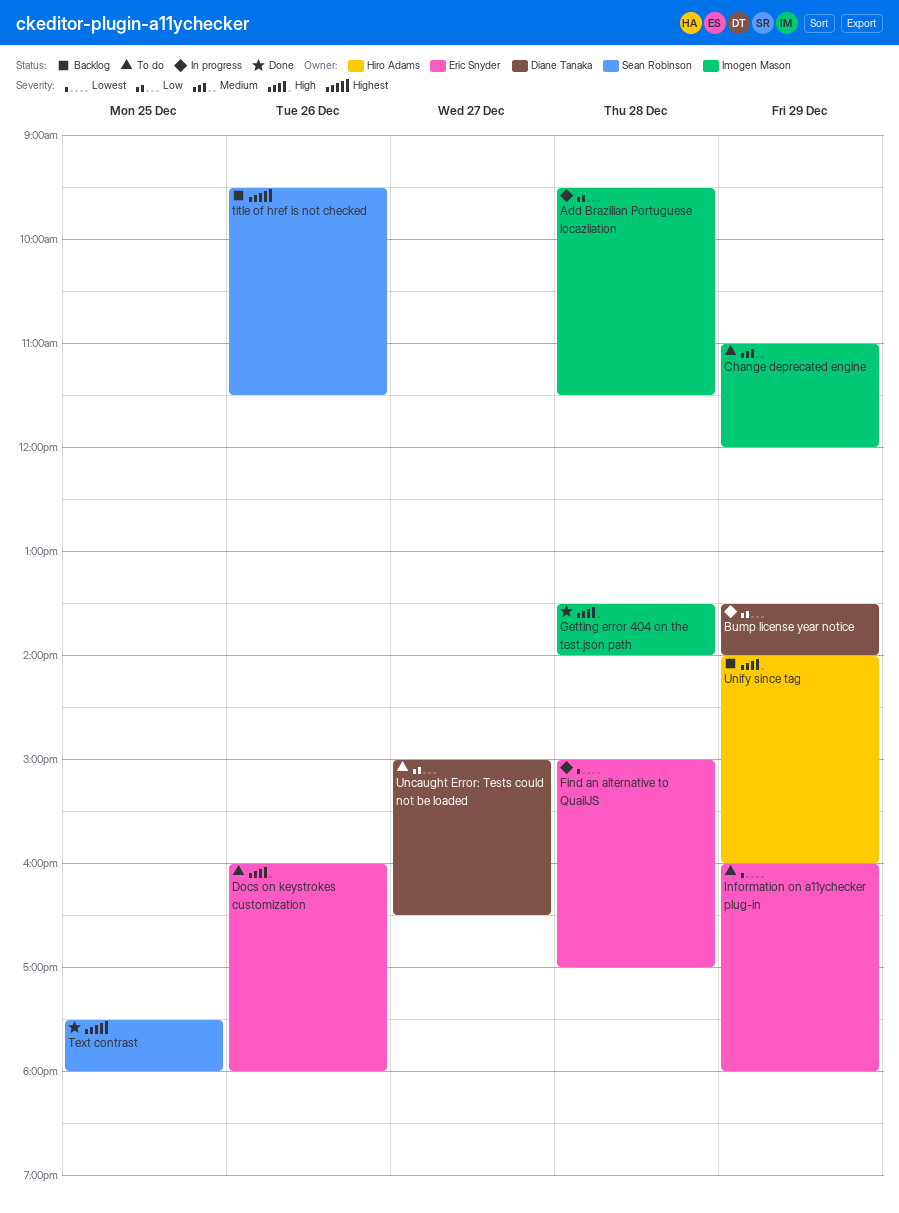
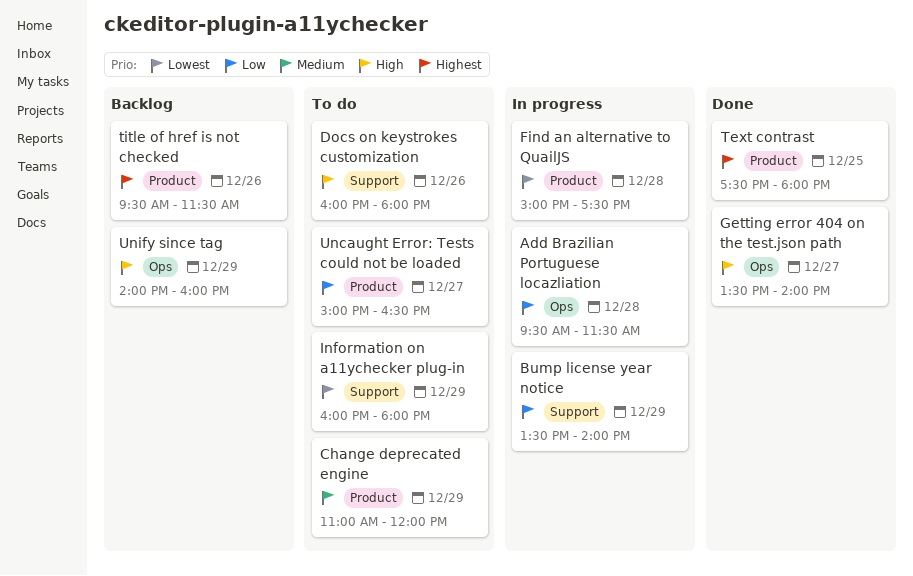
Find an alternative to QuailJS, ends: 17:00 -> 17:30
Getting error 404 on the test.json path, day: Dec 28 -> Dec 27

